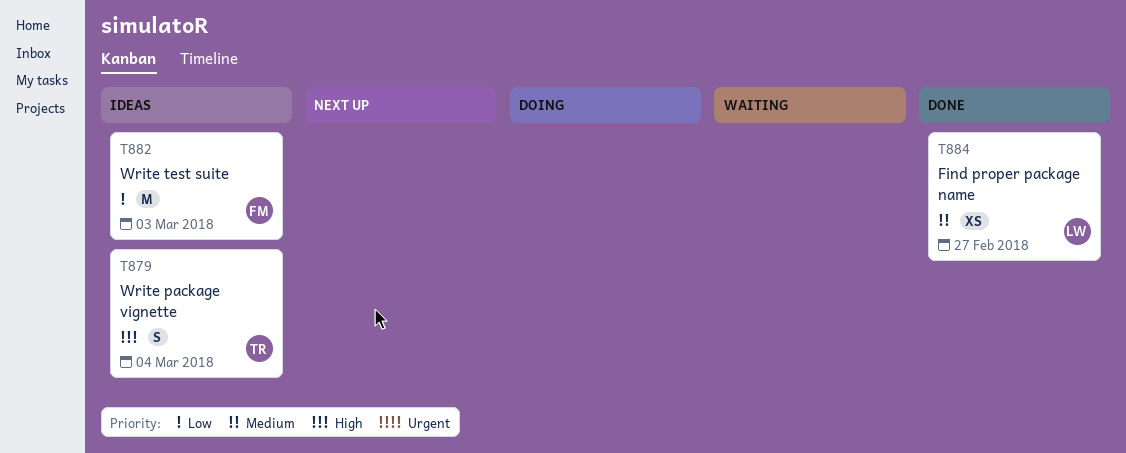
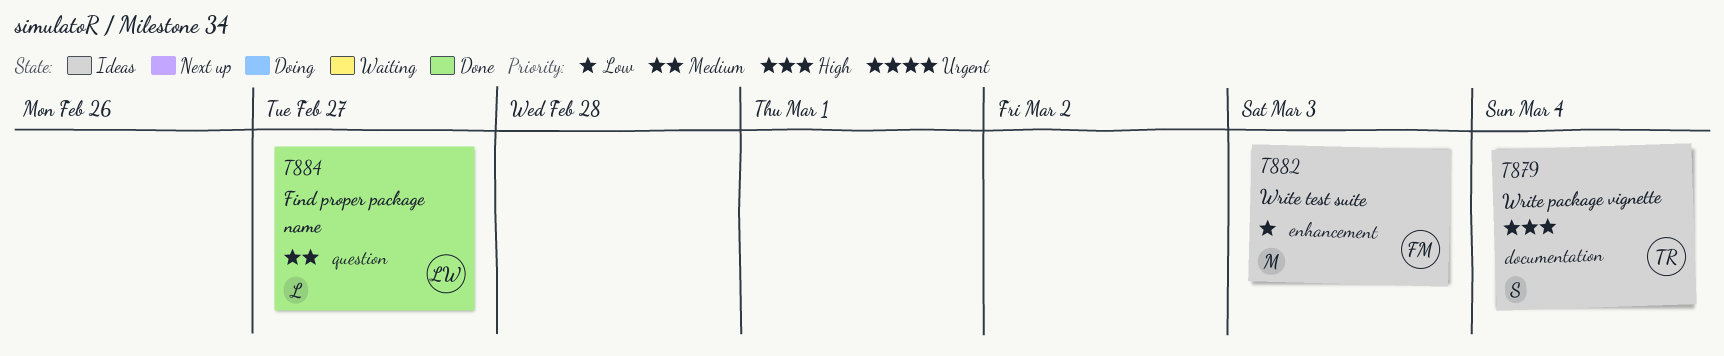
T884, estimate: XS -> L

